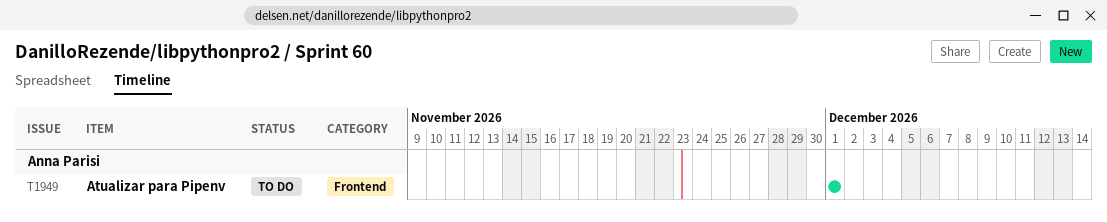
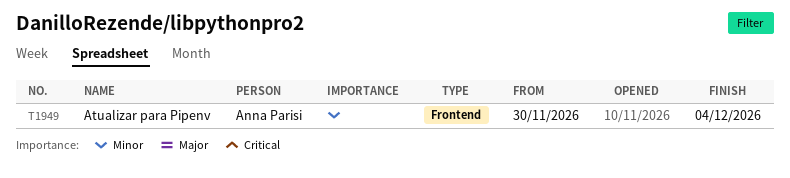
T1949, start: Dec 1 -> Nov 30
T1949, due: Dec 1 -> Dec 4

